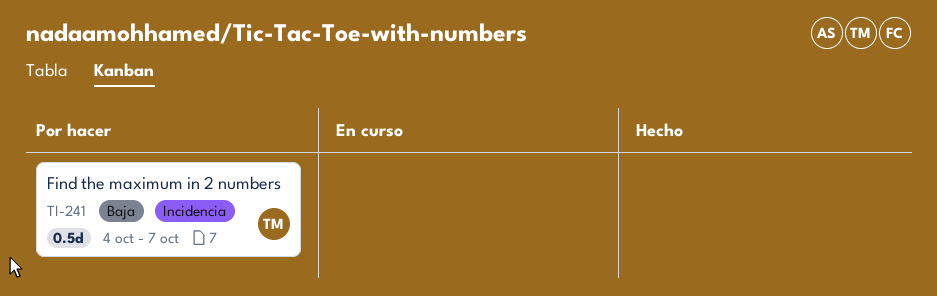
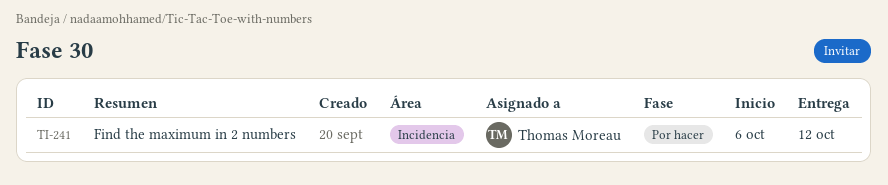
TI-241, start: Oct 4 -> Oct 6
TI-241, due: Oct 7 -> Oct 12

